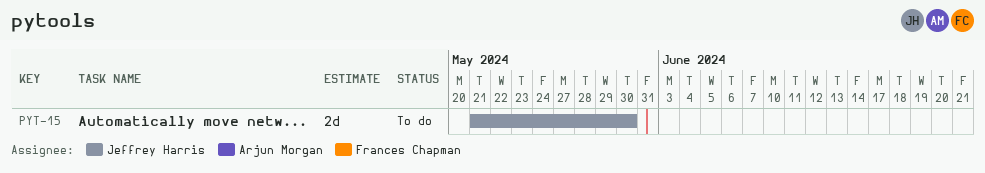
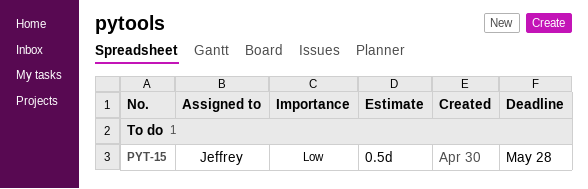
PYT-15, estimate: 2d -> 0.5d
PYT-15, due: May 30 -> May 28

